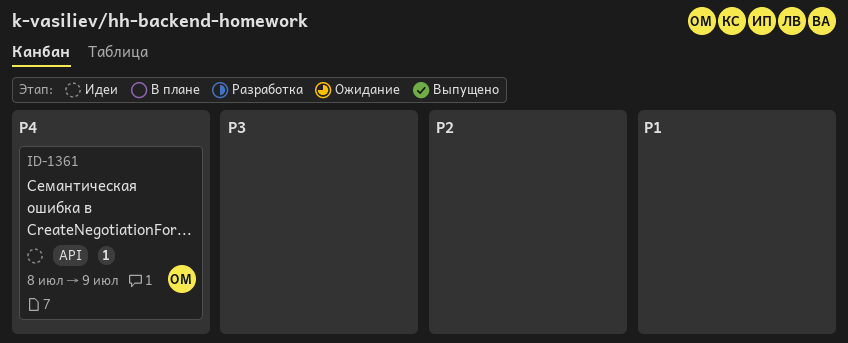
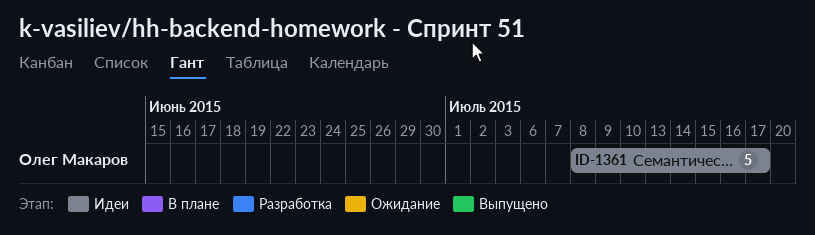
ID-1361, estimate: 1 -> 5
ID-1361, due: Jul 9 -> Jul 17

